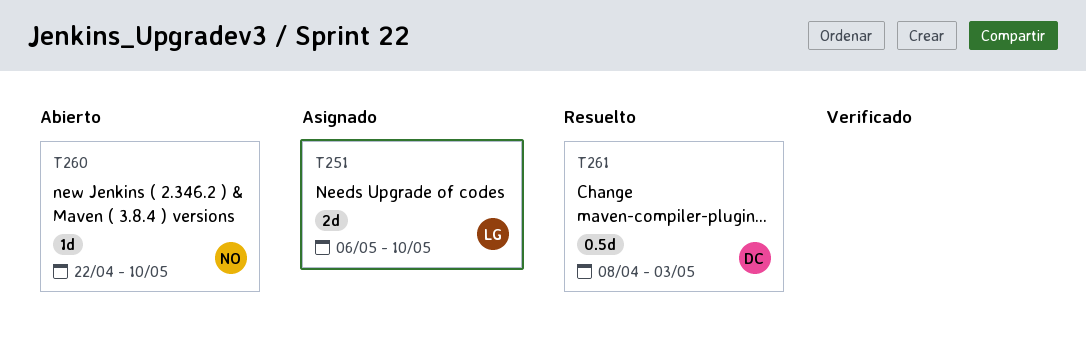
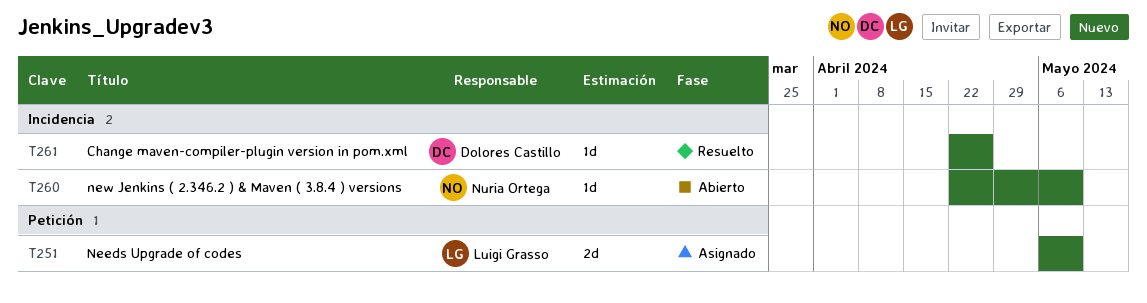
T261, estimate: 0.5d -> 1d
T261, start: Apr 8 -> Apr 22
T261, due: May 3 -> Apr 26

